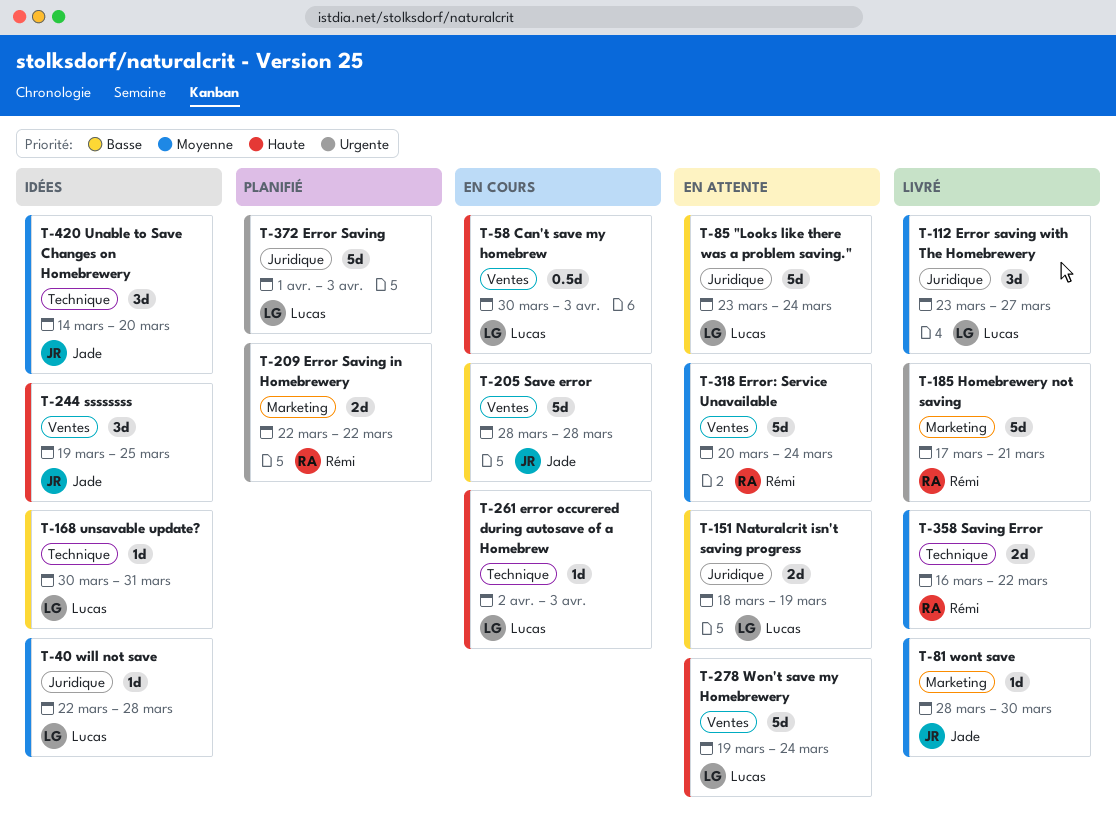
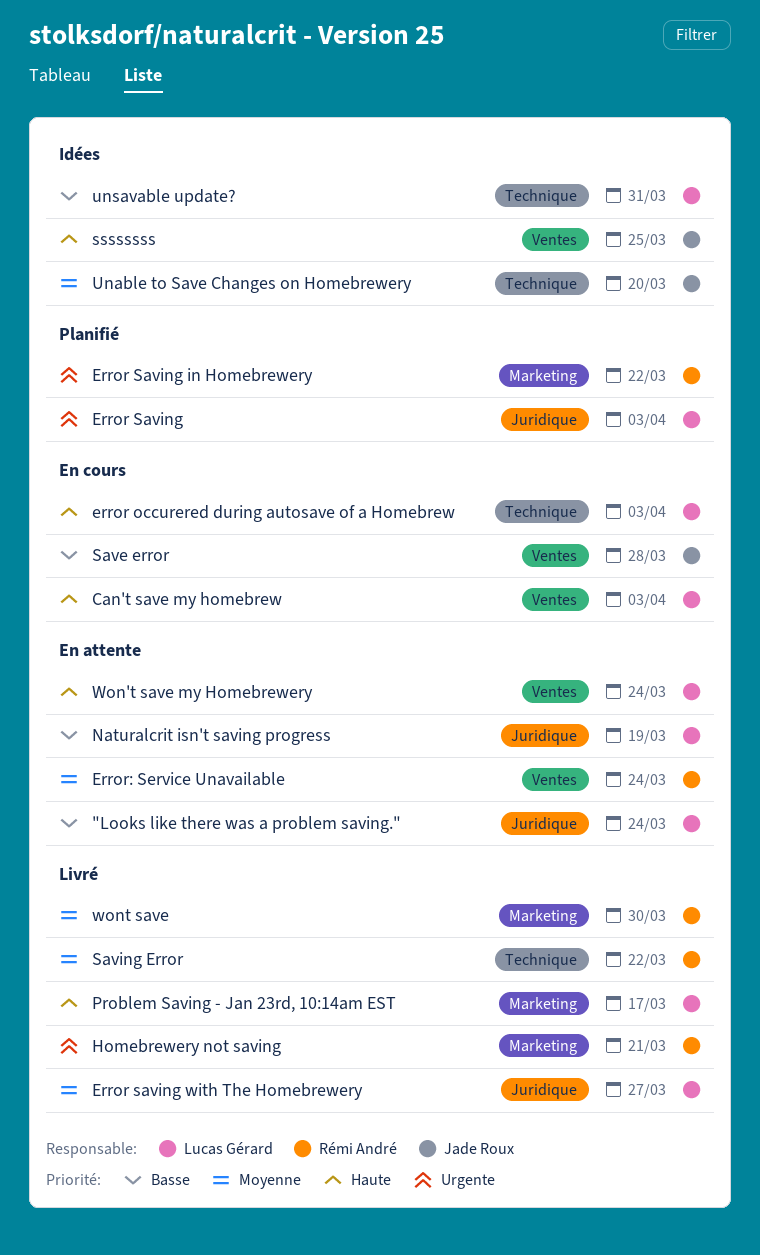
Problem Saving - Jan 23rd, 10:14am EST: none -> present
will not save: present -> none
wont save, owner: Jade Roux -> Rémi André

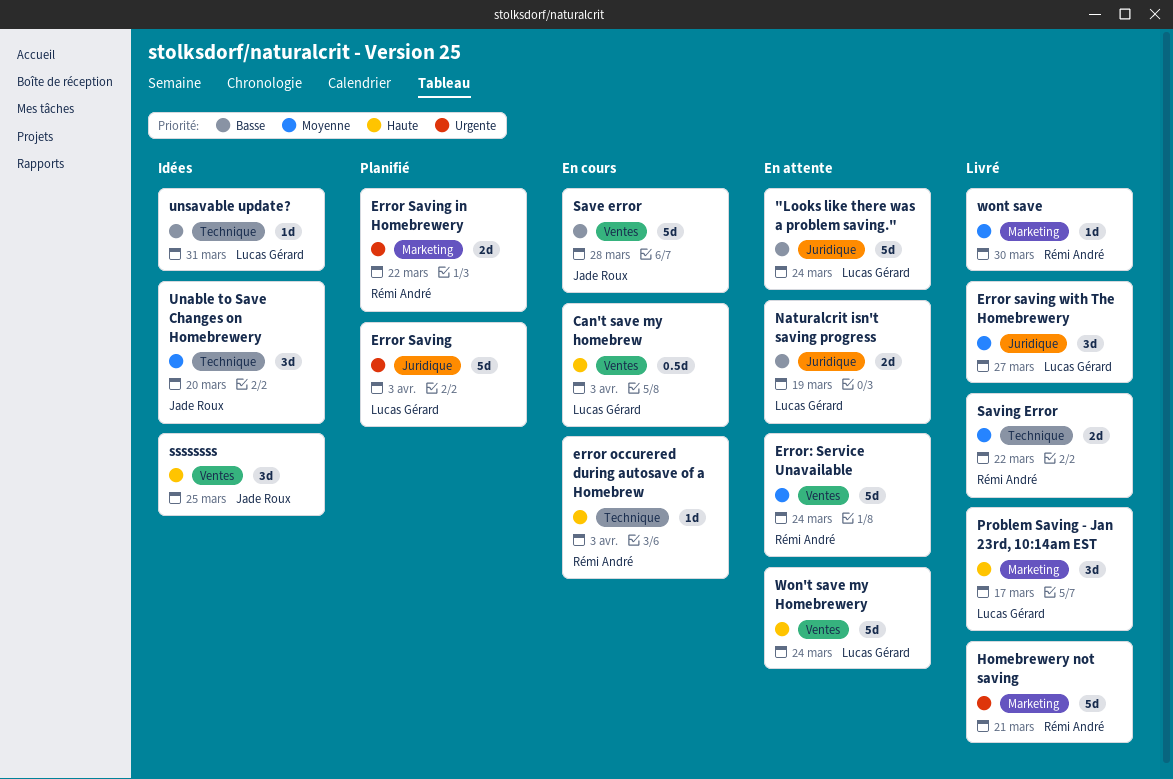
error occurered during autosave of a Homebrew, owner: Lucas Gérard -> Rémi André

